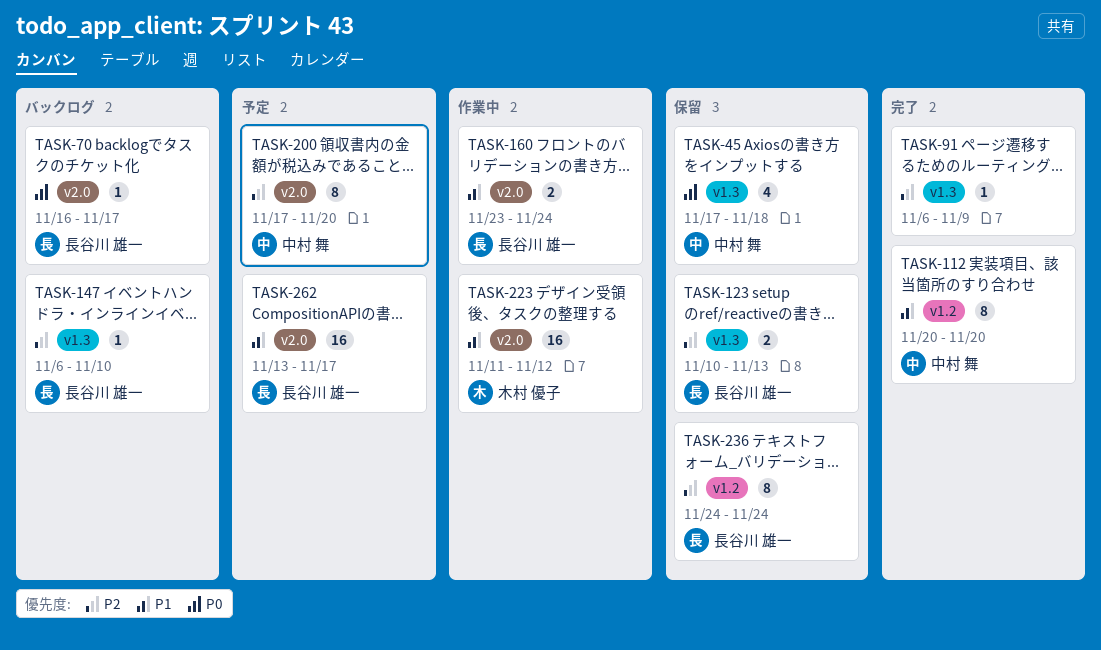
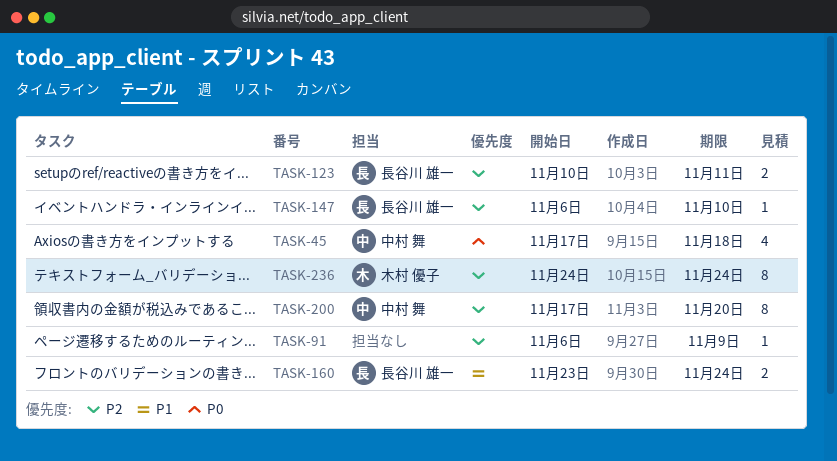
TASK-70: present -> none
TASK-112: present -> none
TASK-123, due: Nov 13 -> Nov 11
TASK-223: present -> none
TASK-236, owner: 長谷川 雄一 -> 木村 優子
TASK-262: present -> none

